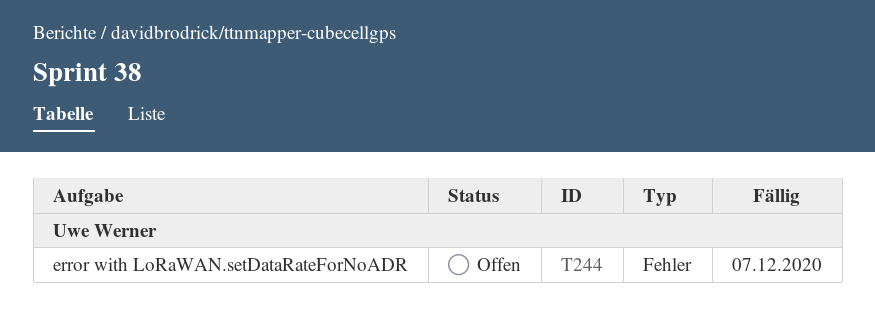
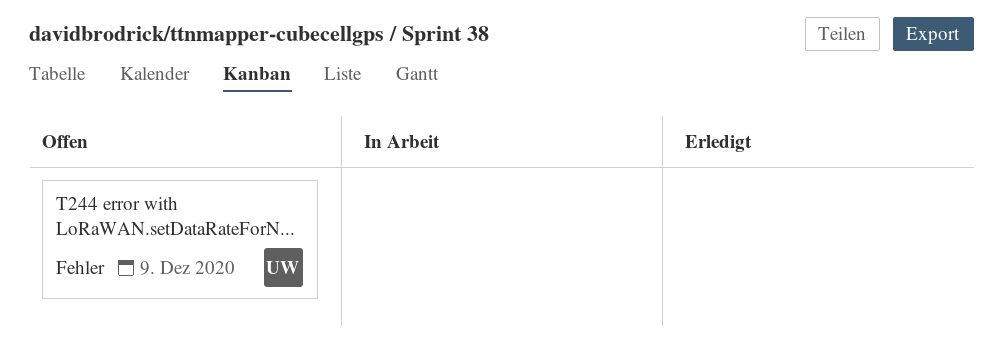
T244, due: Dec 7 -> Dec 9

